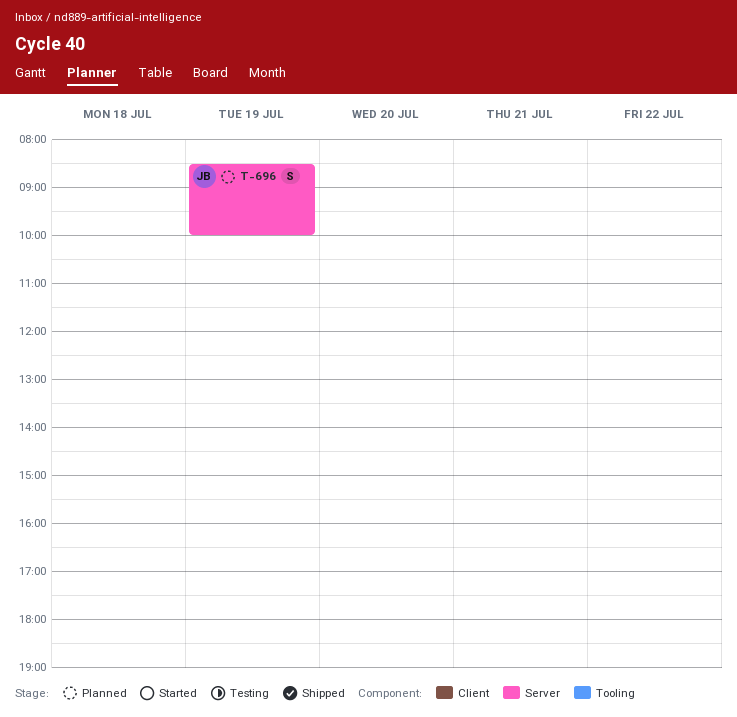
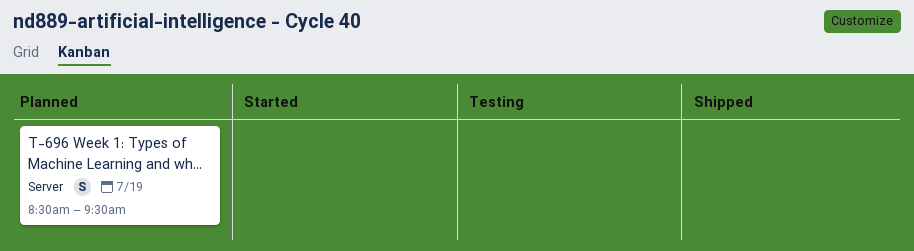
T-696, ends: 10:00 -> 09:30

